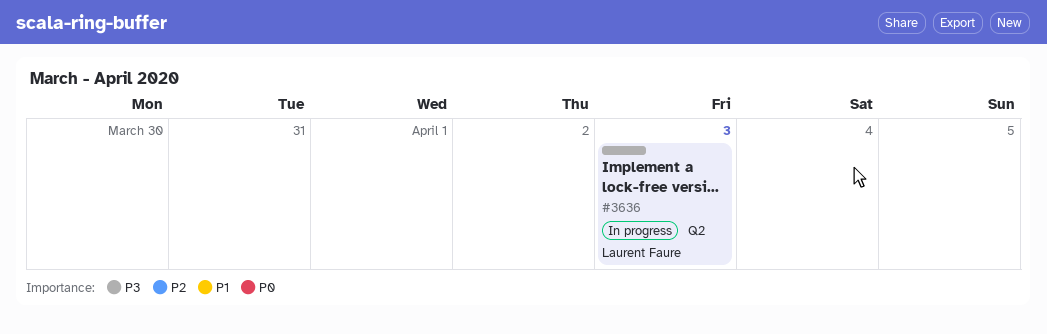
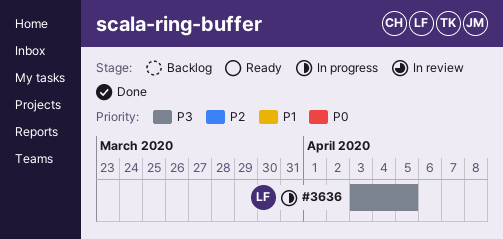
#3636, due: Apr 3 -> Apr 5

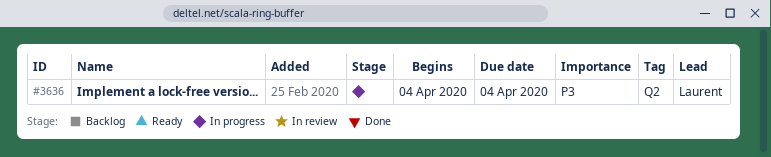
#3636, start: Apr 3 -> Apr 4
#3636, due: Apr 5 -> Apr 4

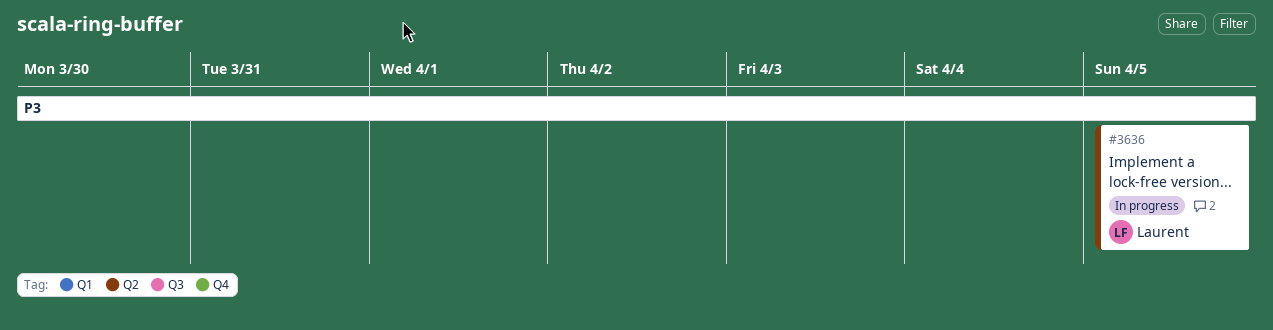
#3636, due: Apr 4 -> Apr 5

